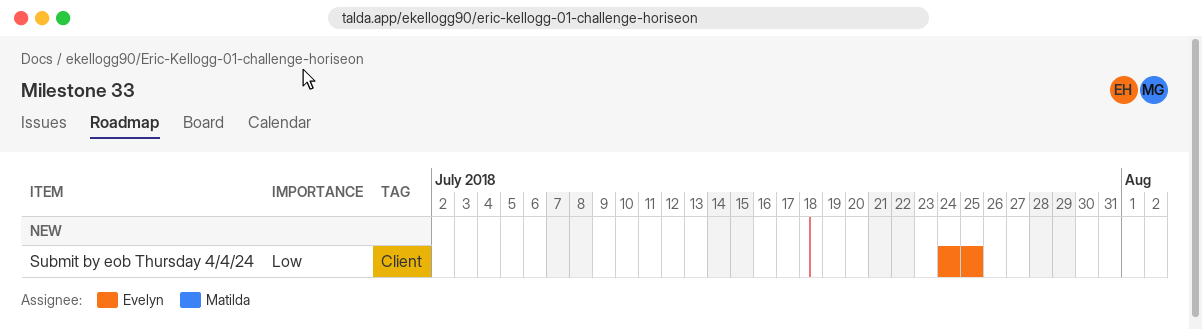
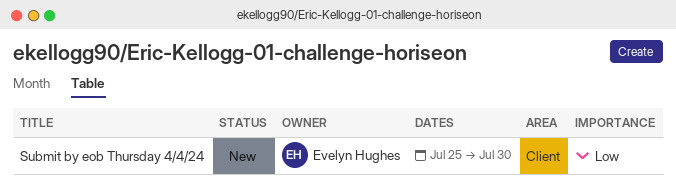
Submit by eob Thursday 4/4/24, start: Jul 24 -> Jul 25
Submit by eob Thursday 4/4/24, due: Jul 25 -> Jul 30

